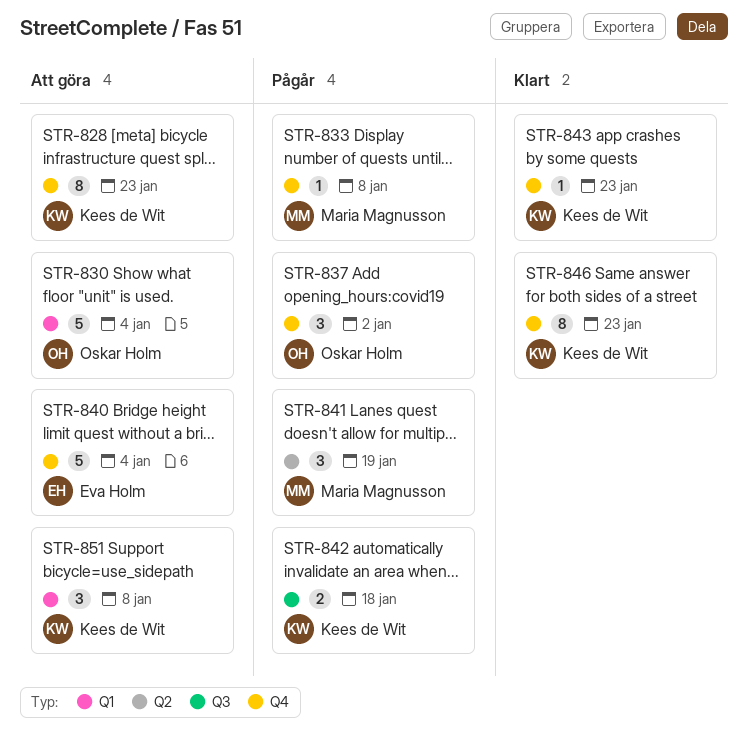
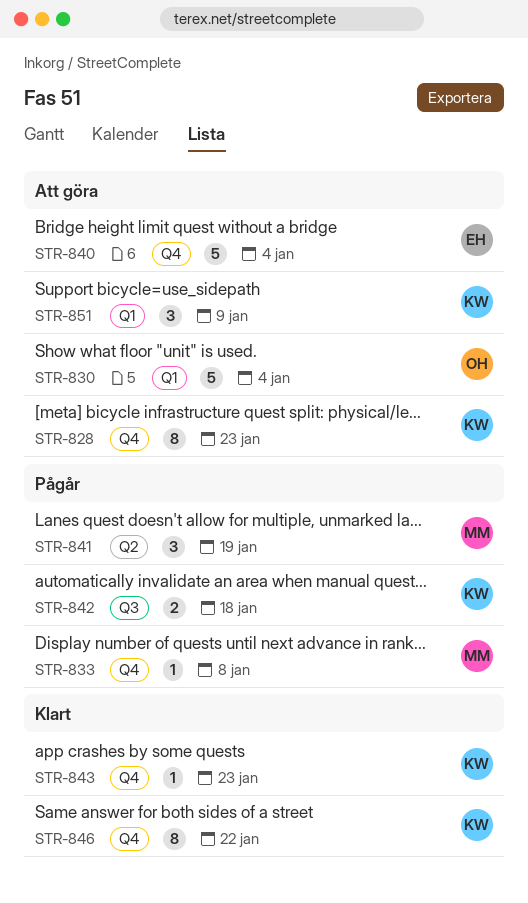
STR-837: present -> none
STR-846, due: Jan 23 -> Jan 22
STR-851, due: Jan 8 -> Jan 9

